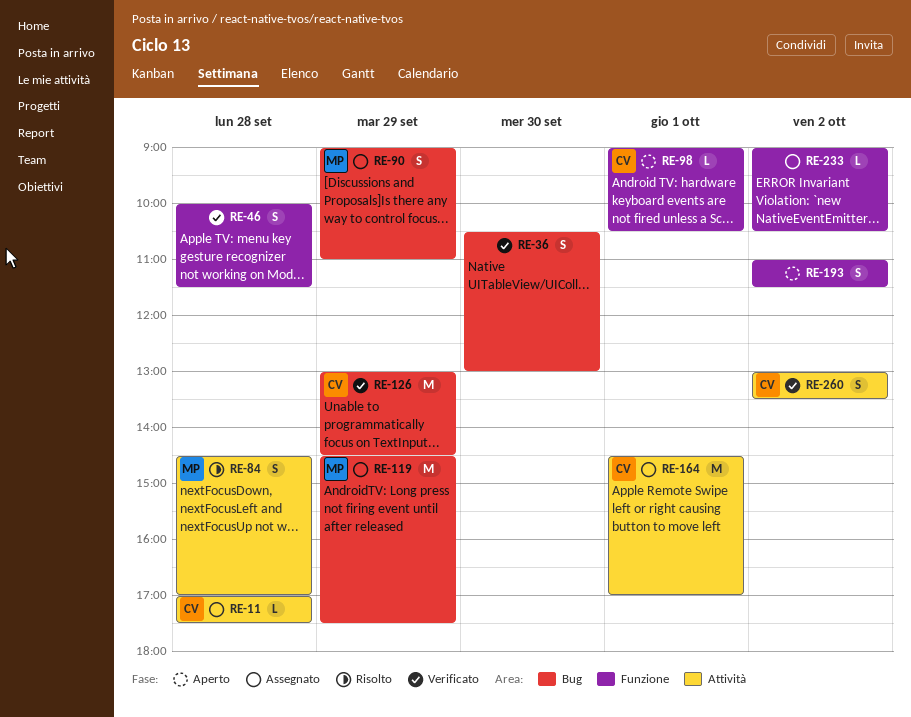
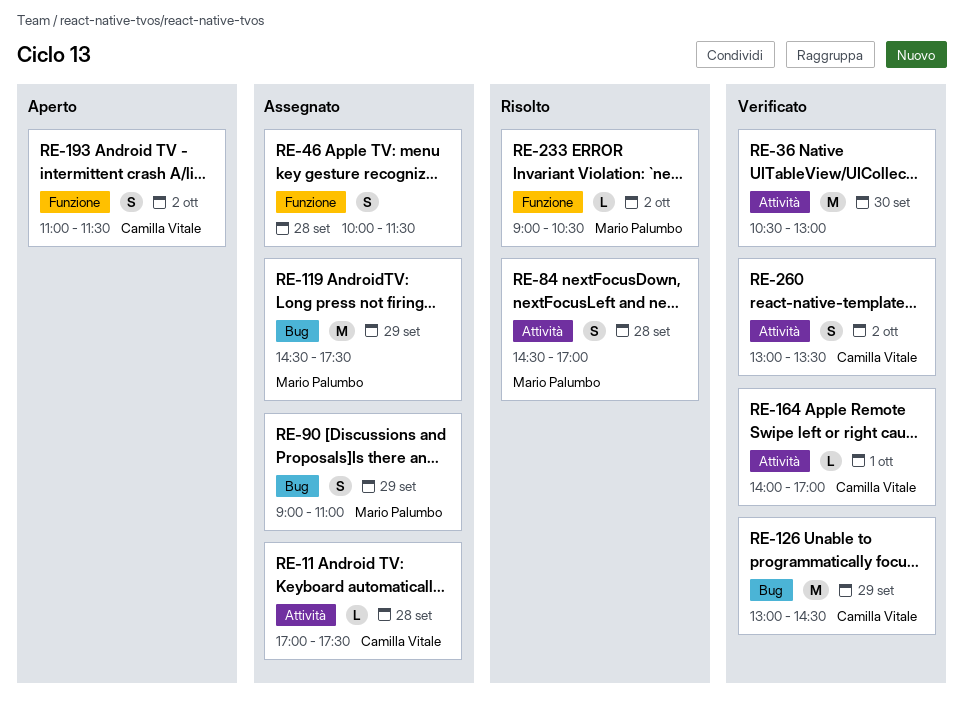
RE-36, label: Bug -> Attività
RE-36, estimate: S -> M
RE-46, status: Verificato -> Assegnato
RE-98: present -> none
RE-164, status: Assegnato -> Verificato
RE-164, estimate: M -> L
RE-164, begins: 14:30 -> 14:00
RE-193, owner: none -> Camilla Vitale
RE-233, status: Assegnato -> Risolto
RE-233, owner: none -> Mario Palumbo

